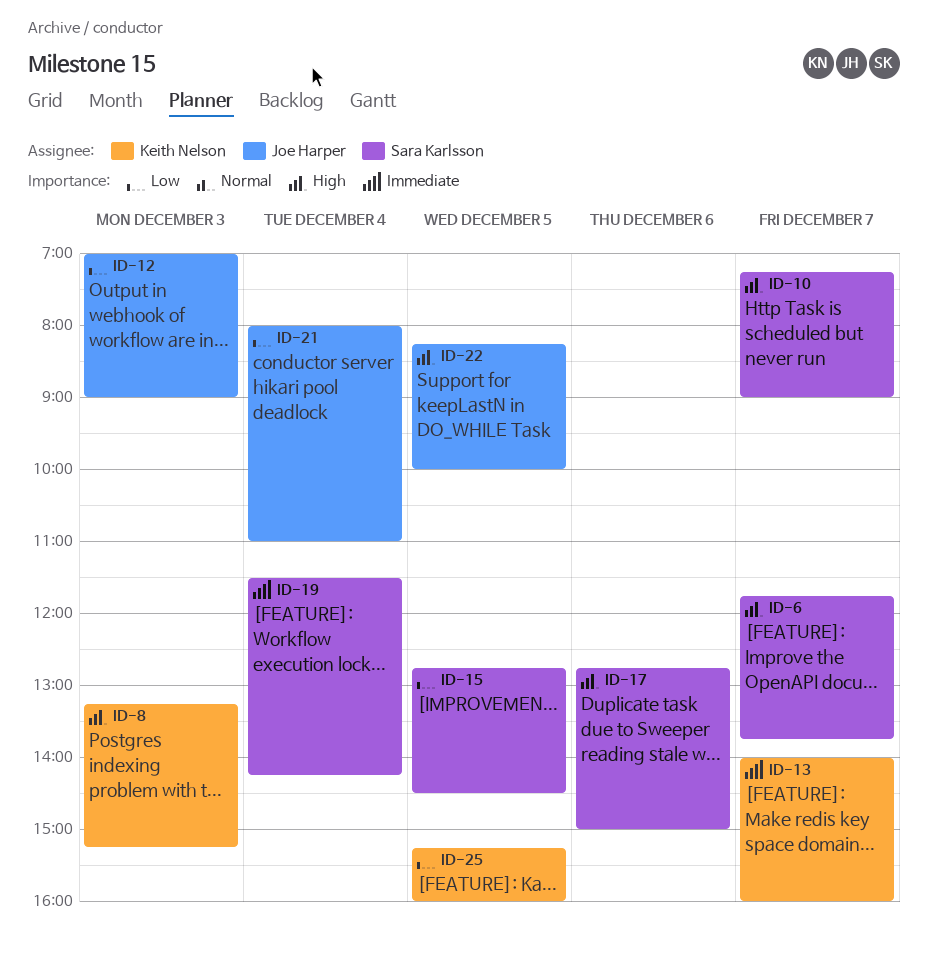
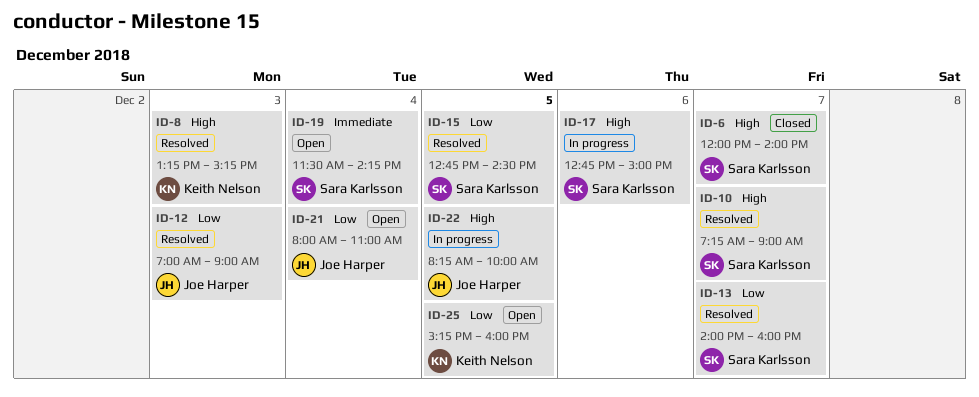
ID-6, begins: 11:45 -> 12:00
ID-6, ends: 13:45 -> 14:00
ID-13, owner: Keith Nelson -> Sara Karlsson
ID-13, priority: Immediate -> Low

